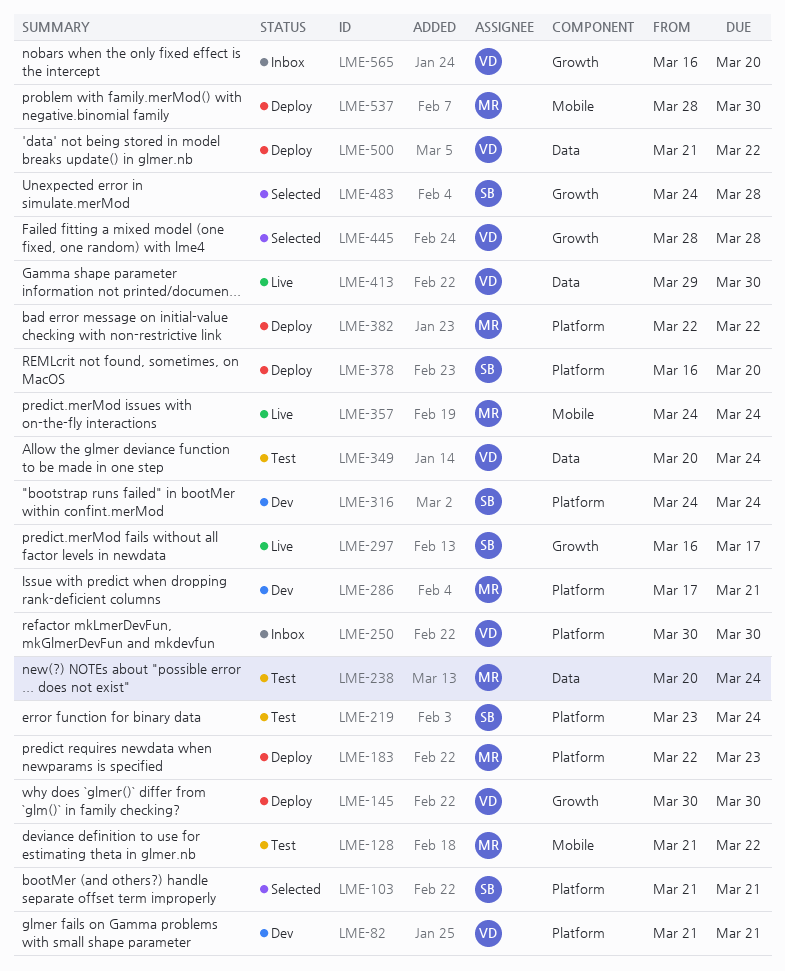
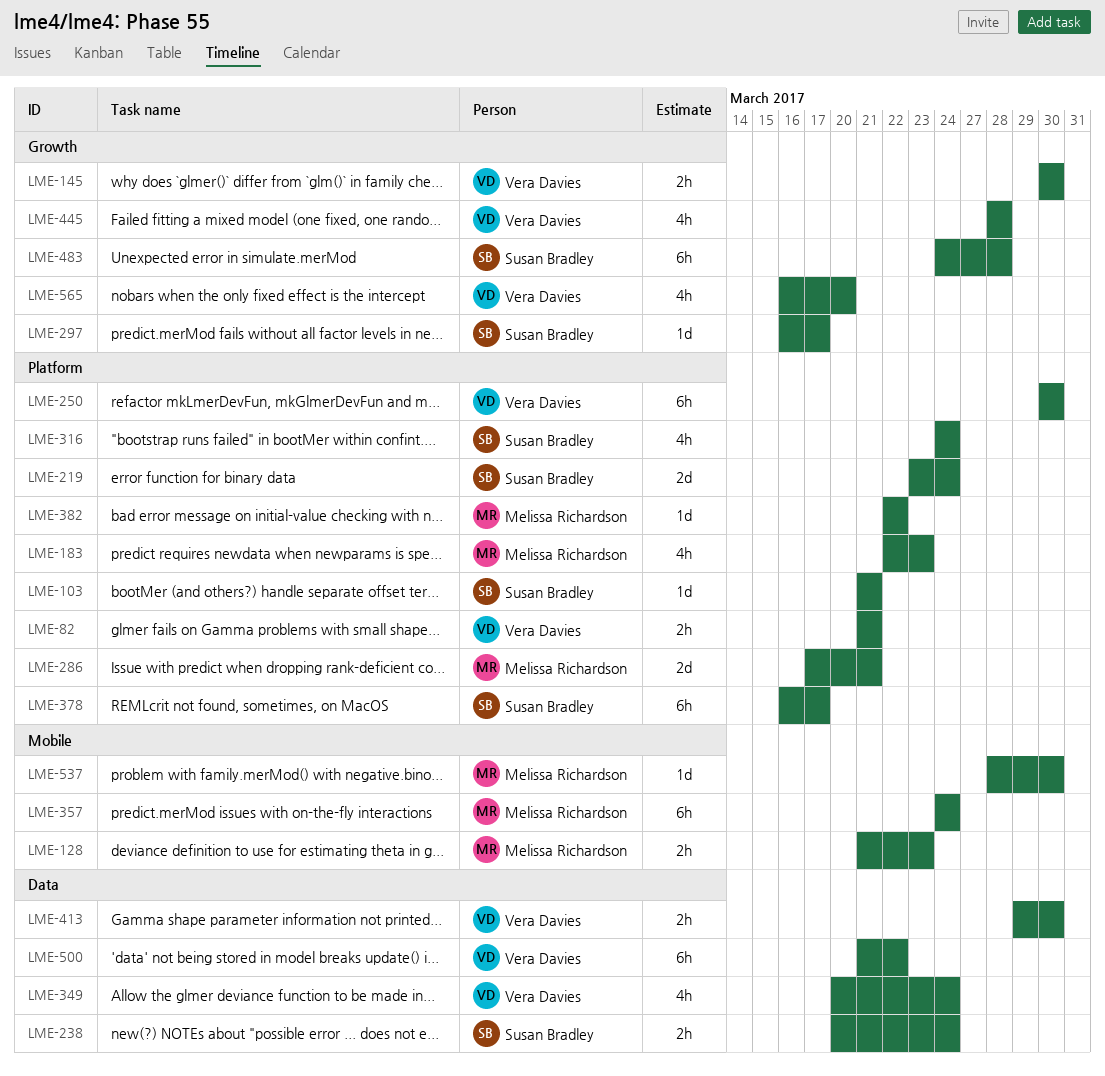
LME-128, due: Mar 22 -> Mar 23
LME-238, owner: Melissa Richardson -> Susan Bradley
LME-378, due: Mar 20 -> Mar 17

